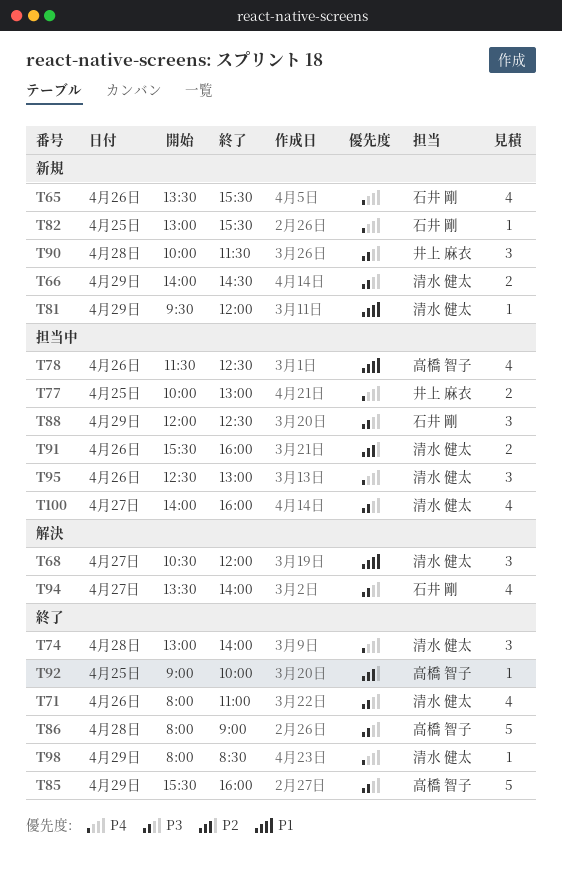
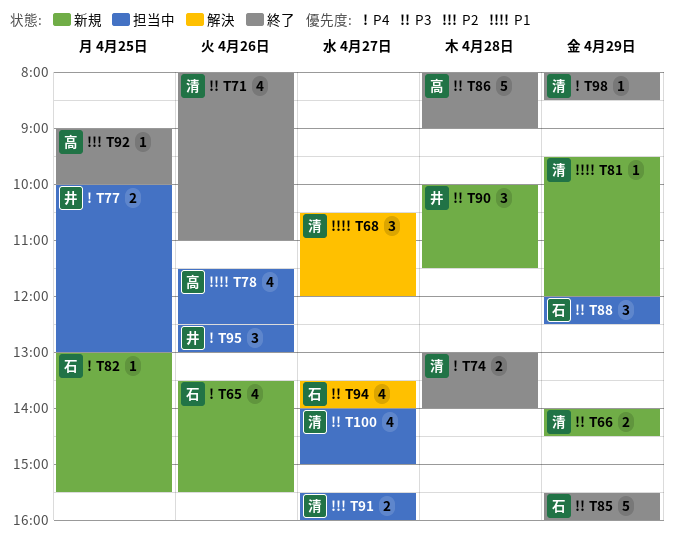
T74, estimate: 3 -> 2
T85, owner: 高橋 智子 -> 石井 剛
T91, day: Apr 26 -> Apr 27
T95, owner: 清水 健太 -> 井上 麻衣
T100, ends: 16:00 -> 15:00

